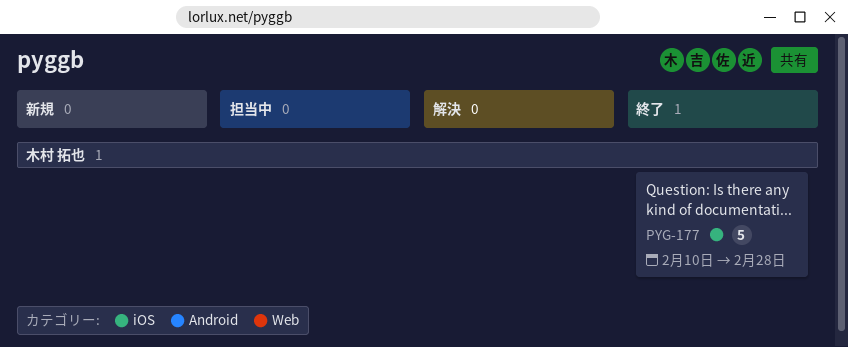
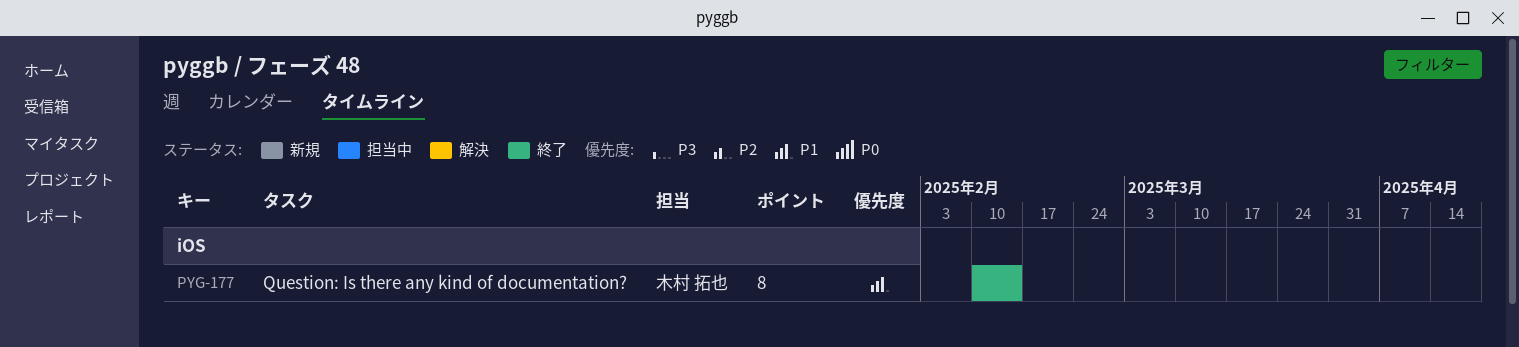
PYG-177, estimate: 5 -> 8
PYG-177, due: Feb 28 -> Feb 14

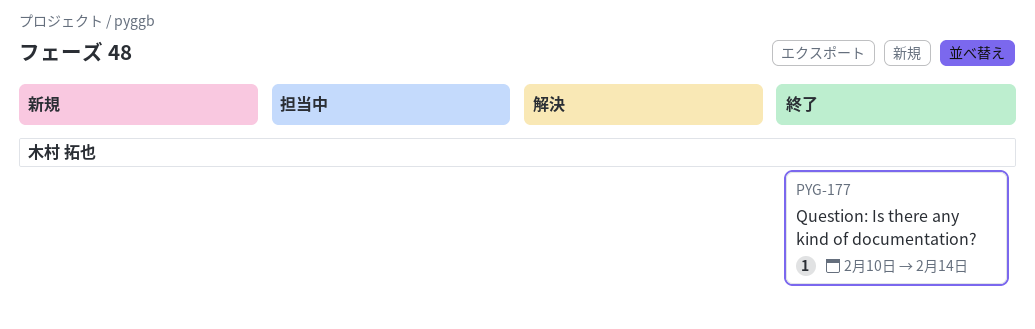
PYG-177, estimate: 8 -> 1

